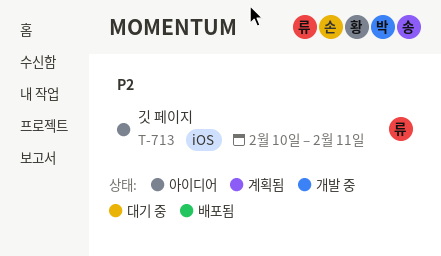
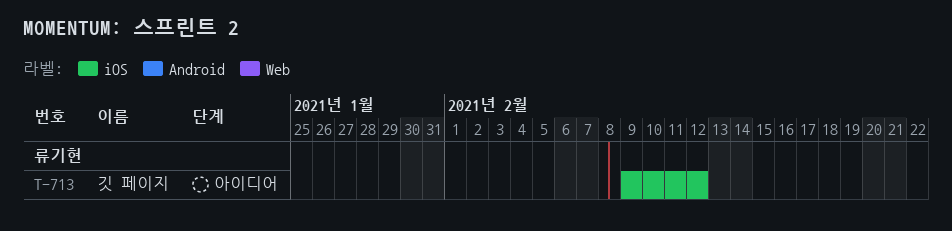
T-713, start: Feb 10 -> Feb 9
T-713, due: Feb 11 -> Feb 12

